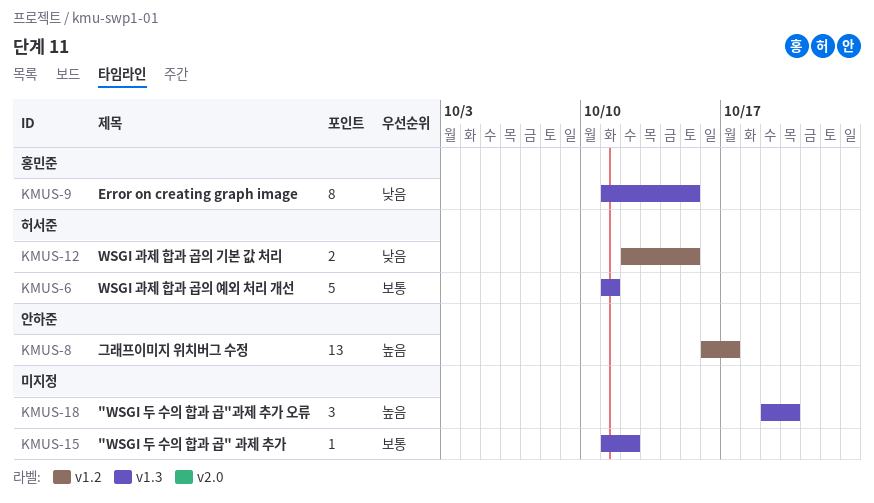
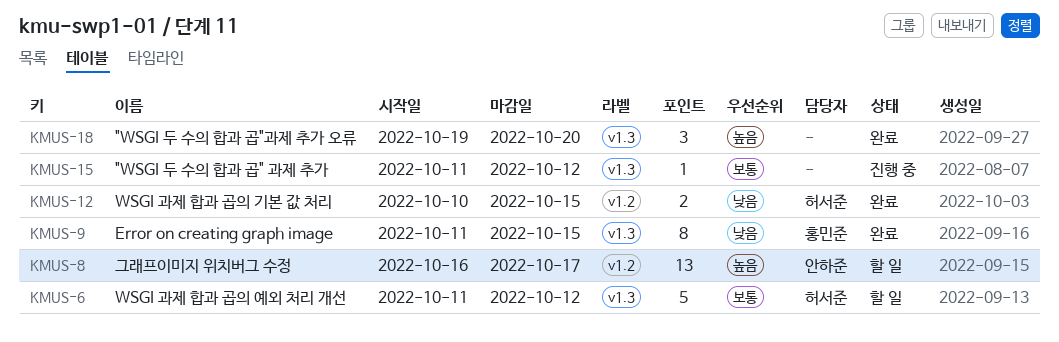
KMUS-6, due: Oct 11 -> Oct 12
KMUS-12, start: Oct 12 -> Oct 10

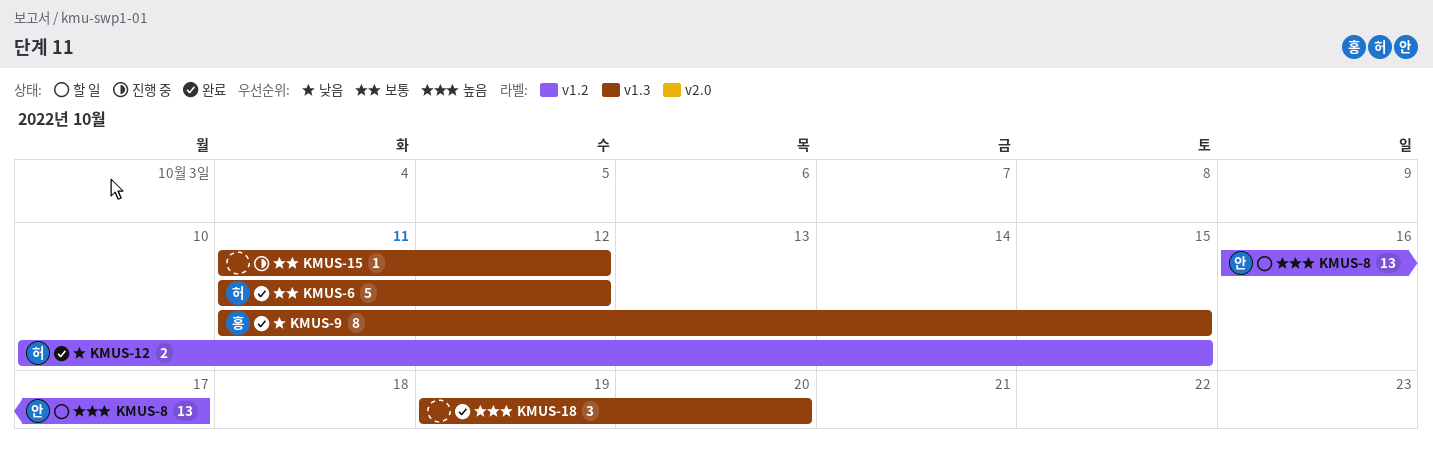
KMUS-6, status: 할 일 -> 완료

